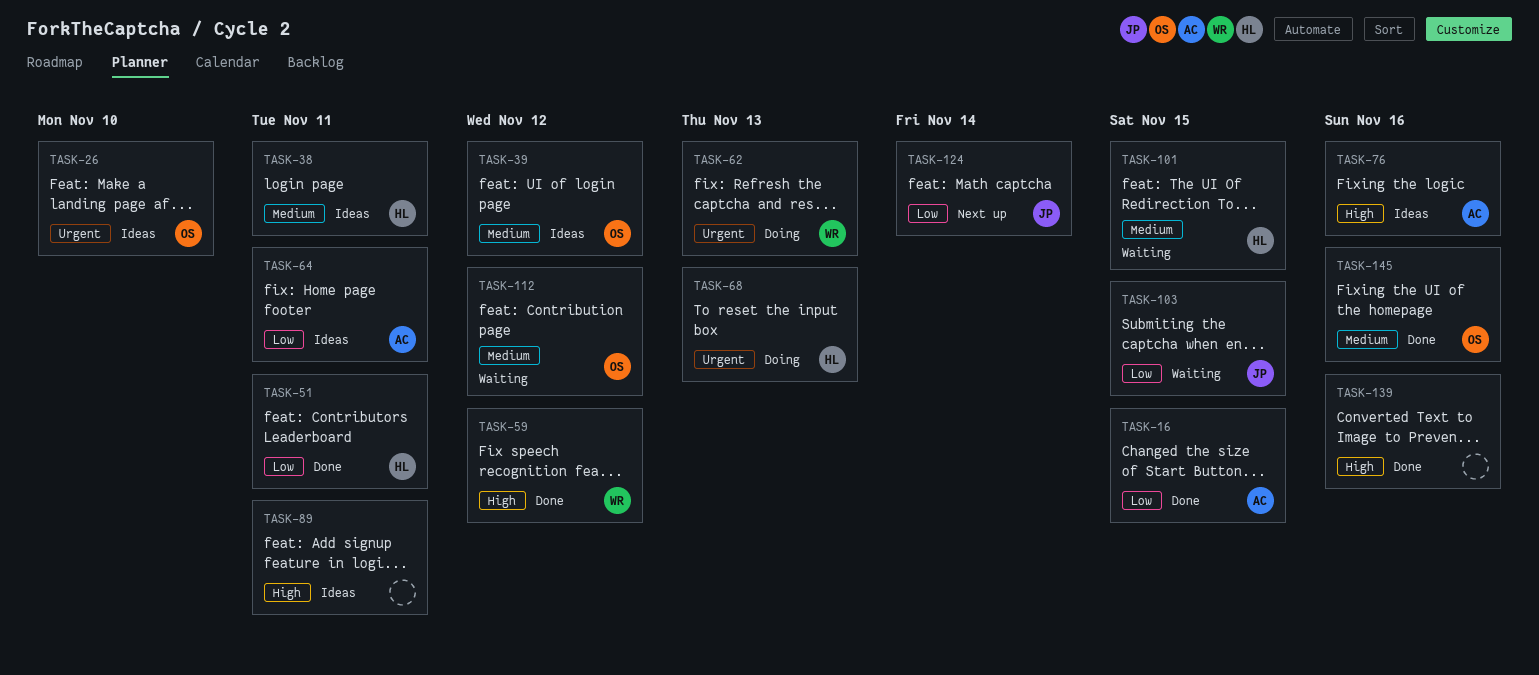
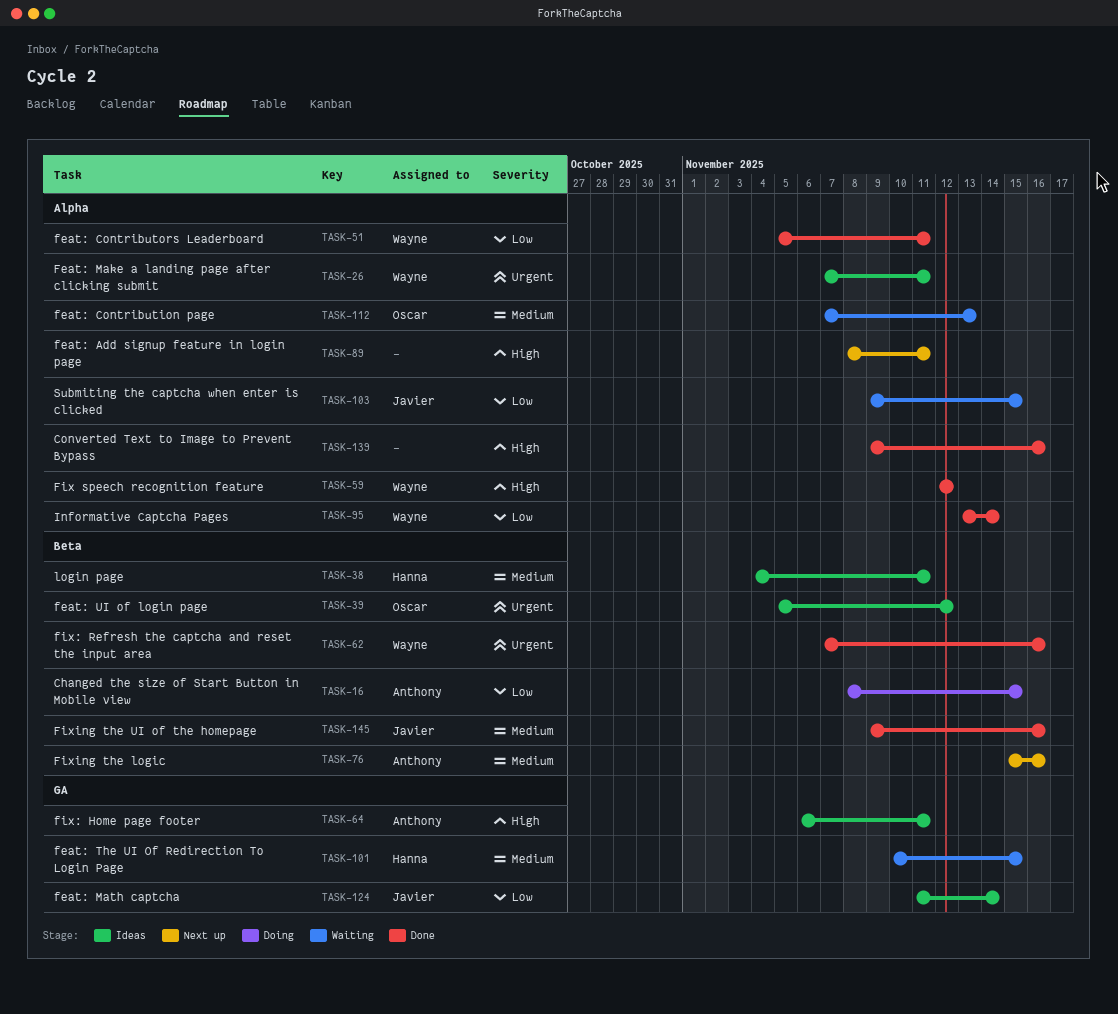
TASK-16, status: Done -> Doing
TASK-26, owner: Oscar -> Wayne
TASK-26, due: Nov 10 -> Nov 11
TASK-39, priority: Medium -> Urgent
TASK-51, owner: Hanna -> Wayne
TASK-62, status: Doing -> Done
TASK-62, due: Nov 13 -> Nov 16
TASK-64, priority: Low -> High
TASK-68: present -> none
TASK-76, status: Ideas -> Next up
TASK-76, priority: High -> Medium
TASK-89, status: Ideas -> Next up
TASK-95: none -> present
TASK-112, due: Nov 12 -> Nov 13
TASK-124, status: Next up -> Ideas
TASK-145, owner: Oscar -> Javier

